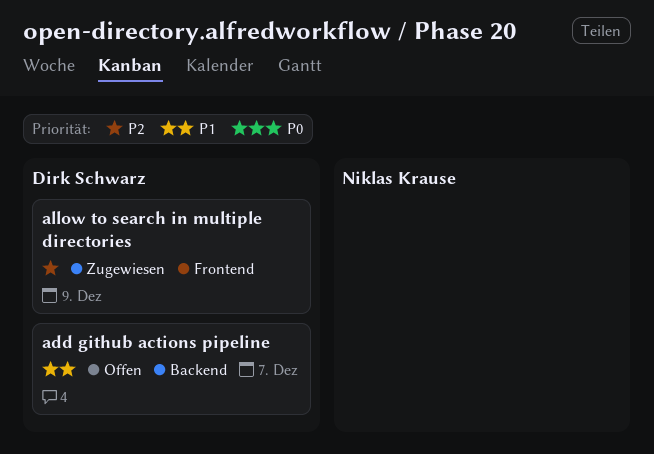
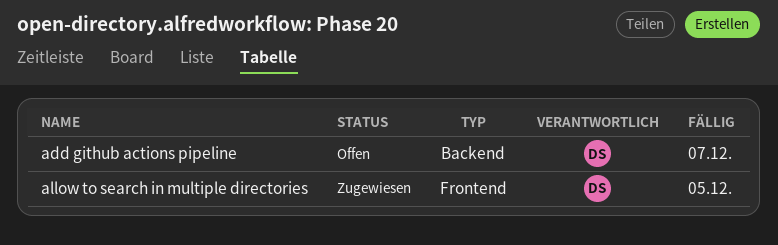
allow to search in multiple directories, due: Dec 9 -> Dec 5

